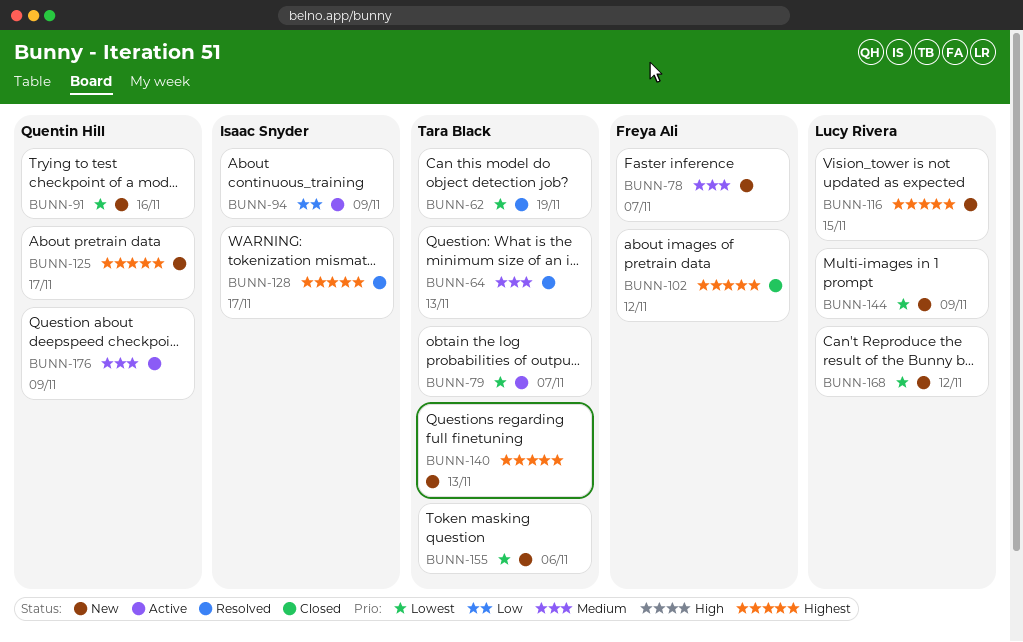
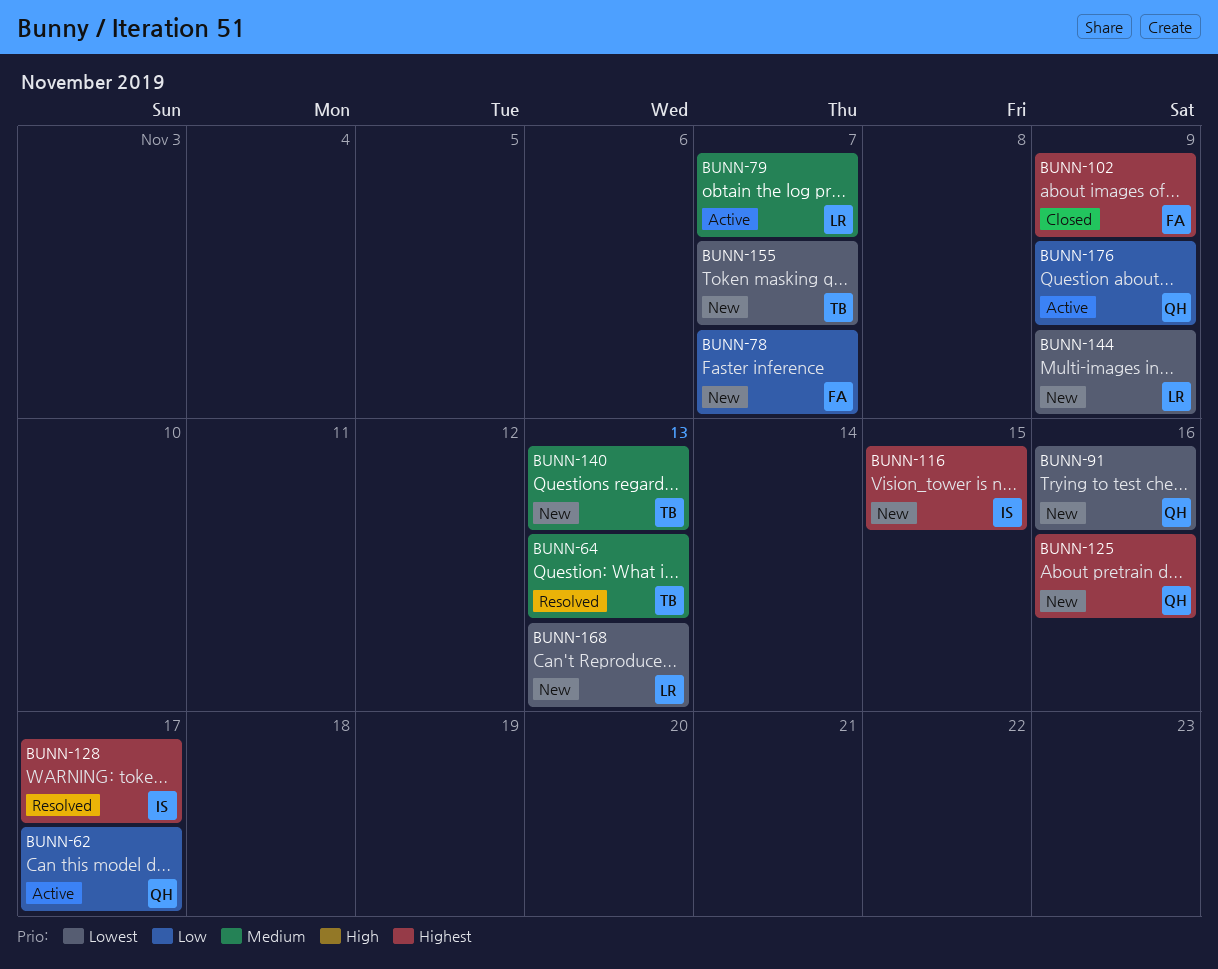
BUNN-62, status: Resolved -> Active
BUNN-62, owner: Tara Black -> Quentin Hill
BUNN-62, priority: Lowest -> Low
BUNN-62, due: Nov 19 -> Nov 17
BUNN-78, priority: Medium -> Low
BUNN-79, owner: Tara Black -> Lucy Rivera
BUNN-79, priority: Lowest -> Medium
BUNN-94: present -> none
BUNN-102, due: Nov 12 -> Nov 9
BUNN-116, owner: Lucy Rivera -> Isaac Snyder
BUNN-125, due: Nov 17 -> Nov 16
BUNN-140, priority: Highest -> Medium
BUNN-155, due: Nov 6 -> Nov 7
BUNN-168, due: Nov 12 -> Nov 13
BUNN-176, priority: Medium -> Low

